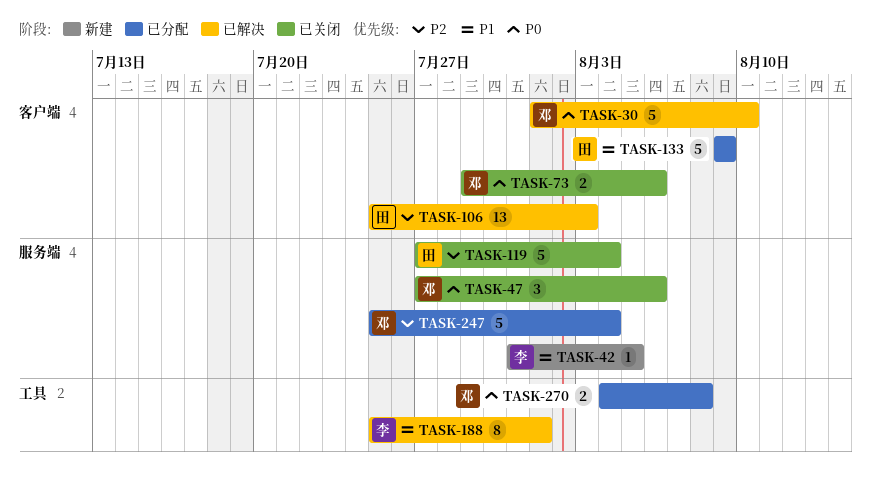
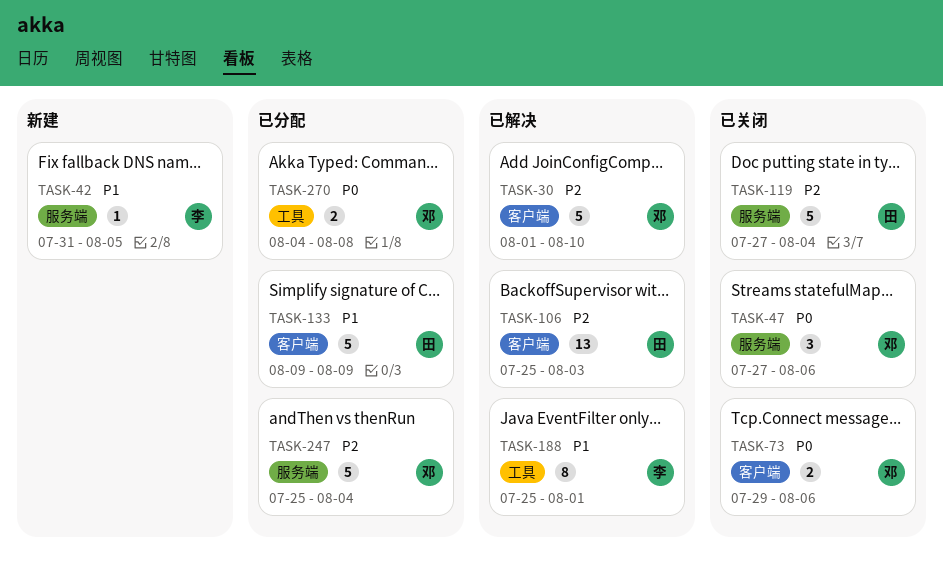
TASK-30, priority: P0 -> P2

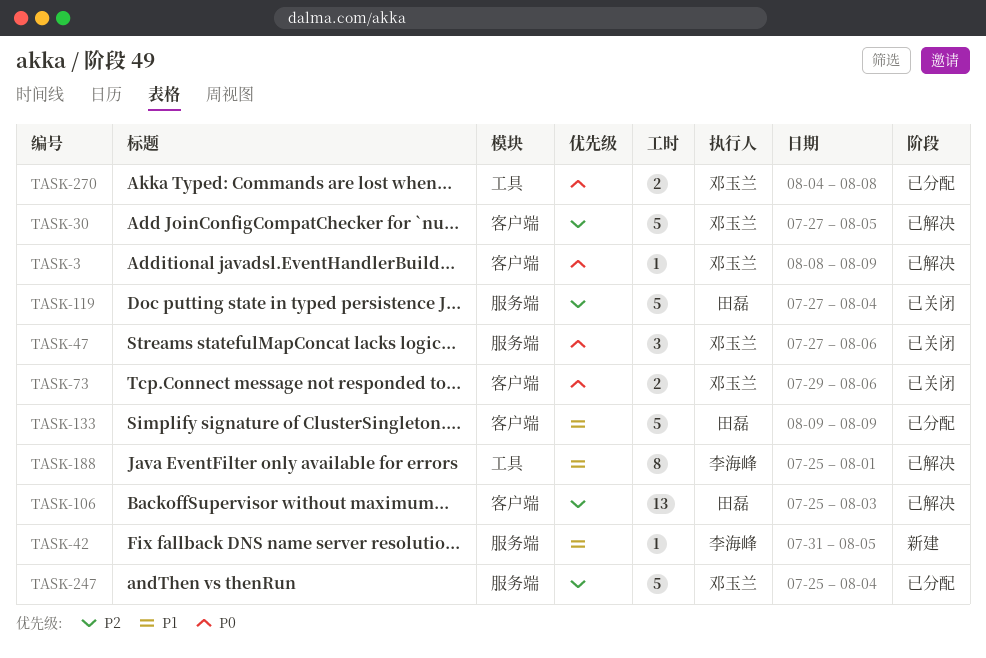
TASK-3: none -> present
TASK-30, start: Aug 1 -> Jul 27
TASK-30, due: Aug 10 -> Aug 5

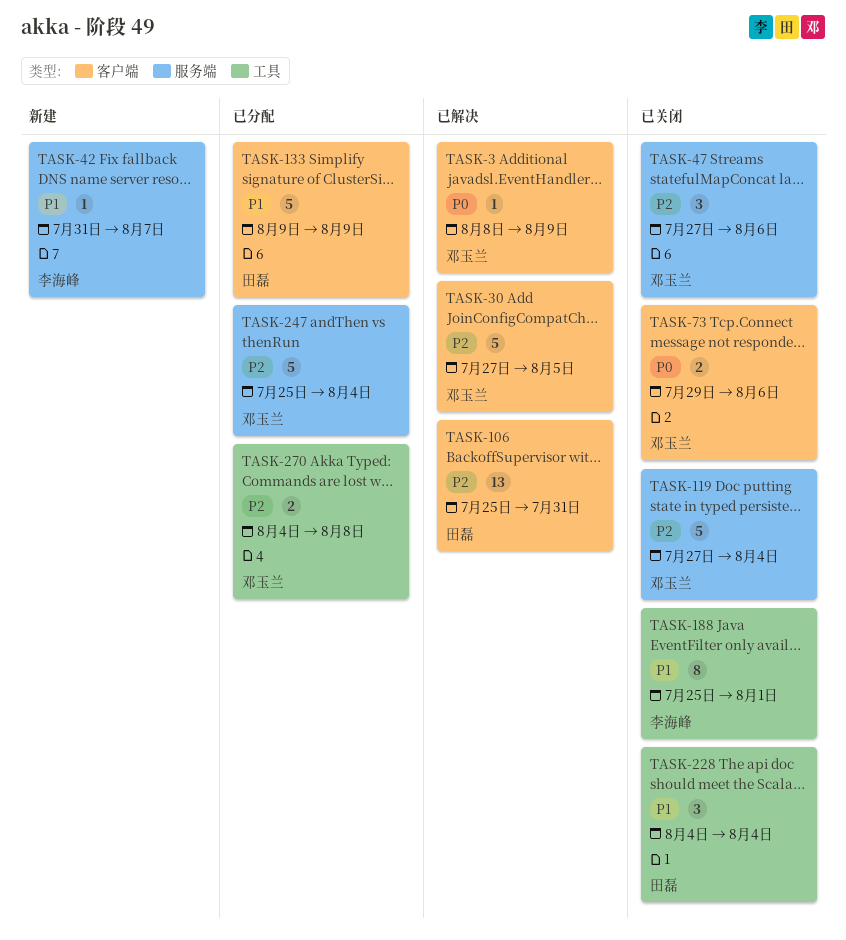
TASK-42, due: Aug 5 -> Aug 7
TASK-47, priority: P0 -> P2
TASK-106, due: Aug 3 -> Jul 31
TASK-119, owner: 田磊 -> 邓玉兰
TASK-188, status: 已解决 -> 已关闭
TASK-228: none -> present
TASK-270, priority: P0 -> P2

